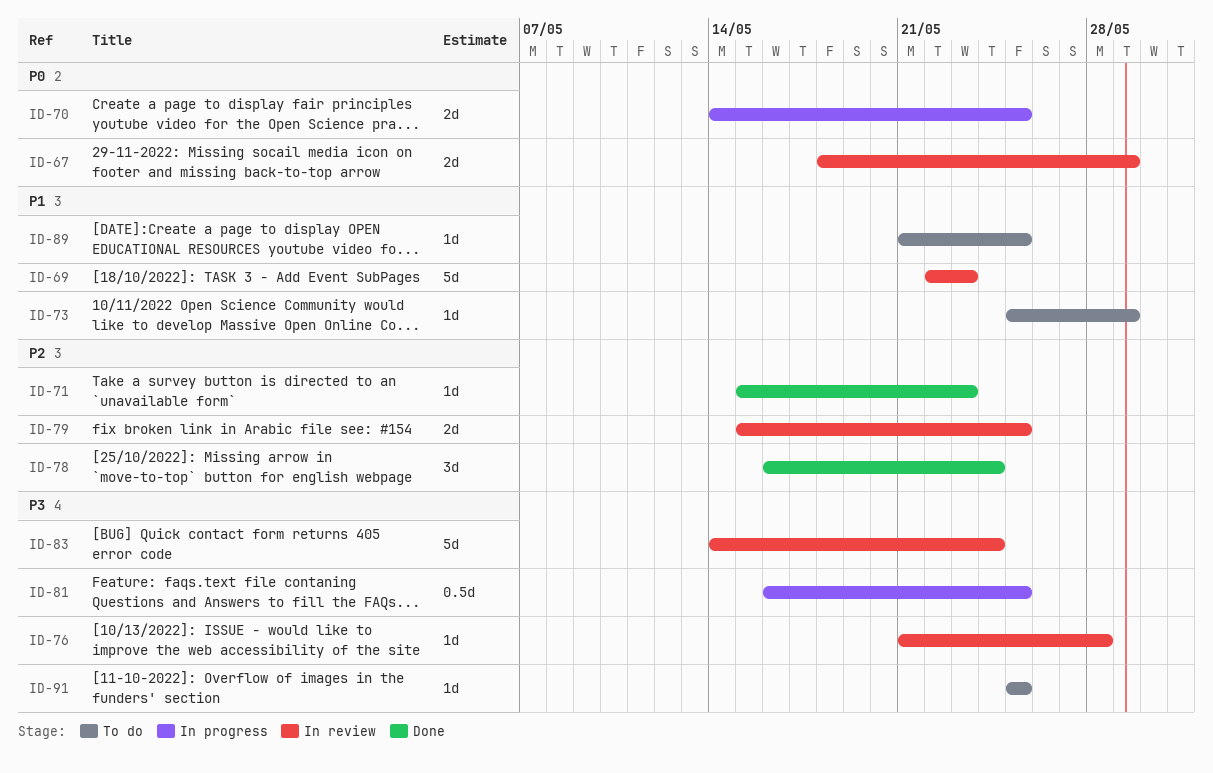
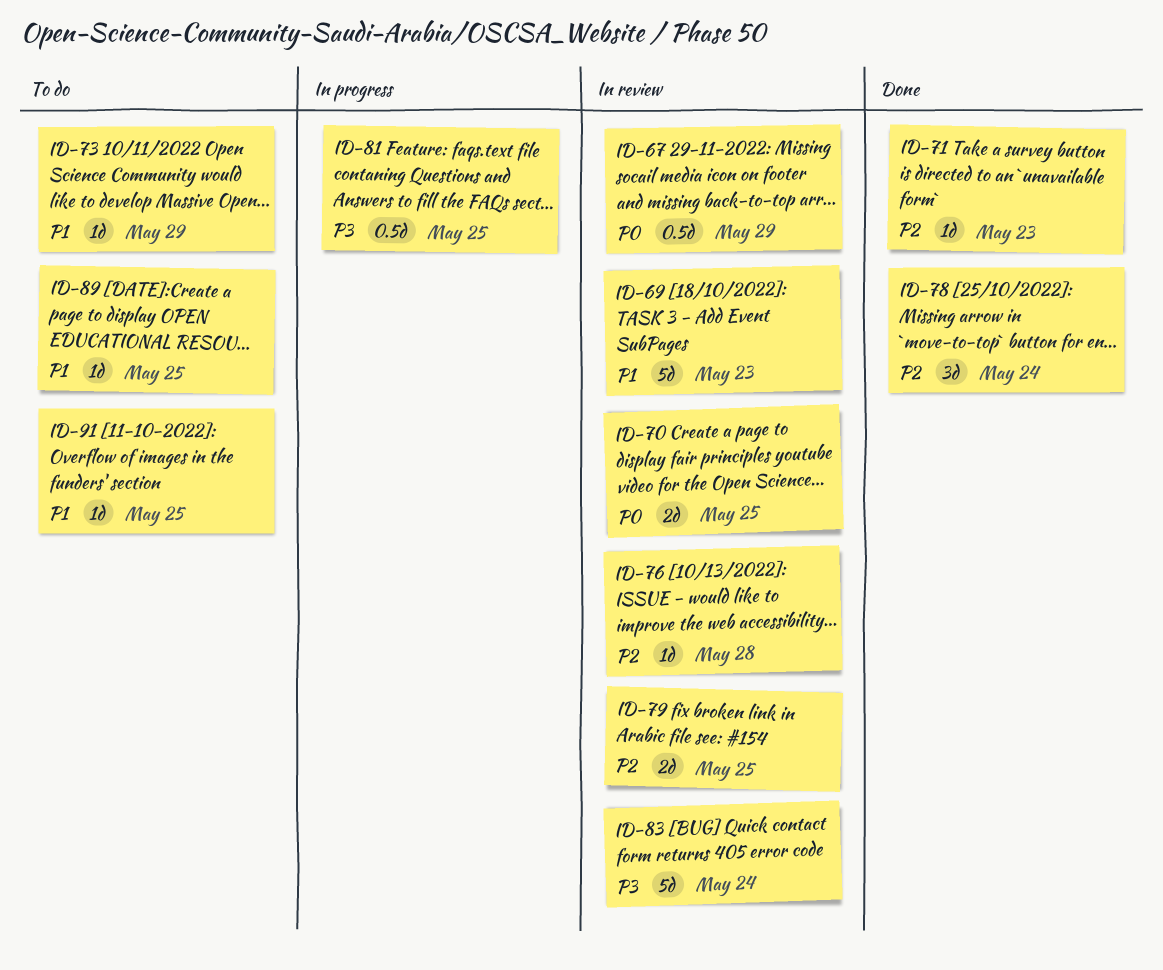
ID-67, estimate: 2d -> 0.5d
ID-70, status: In progress -> In review
ID-76, priority: P3 -> P2
ID-91, priority: P3 -> P1

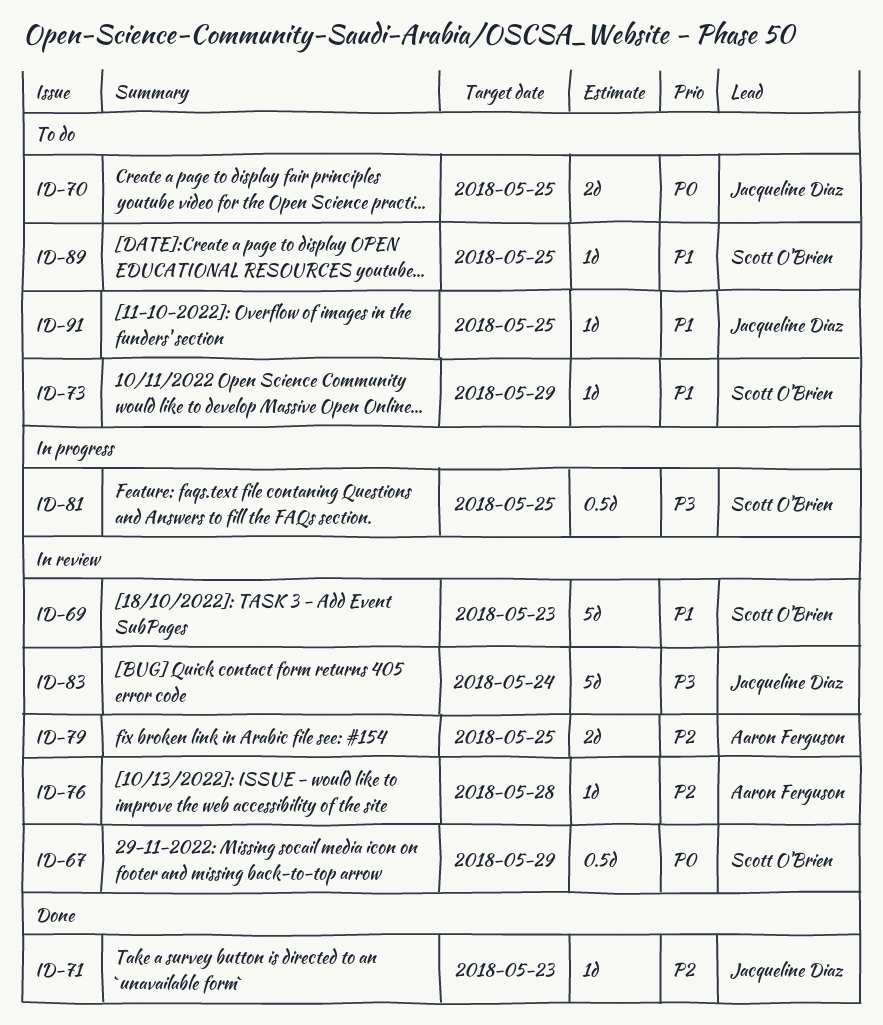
ID-70, status: In review -> To do
ID-78: present -> none

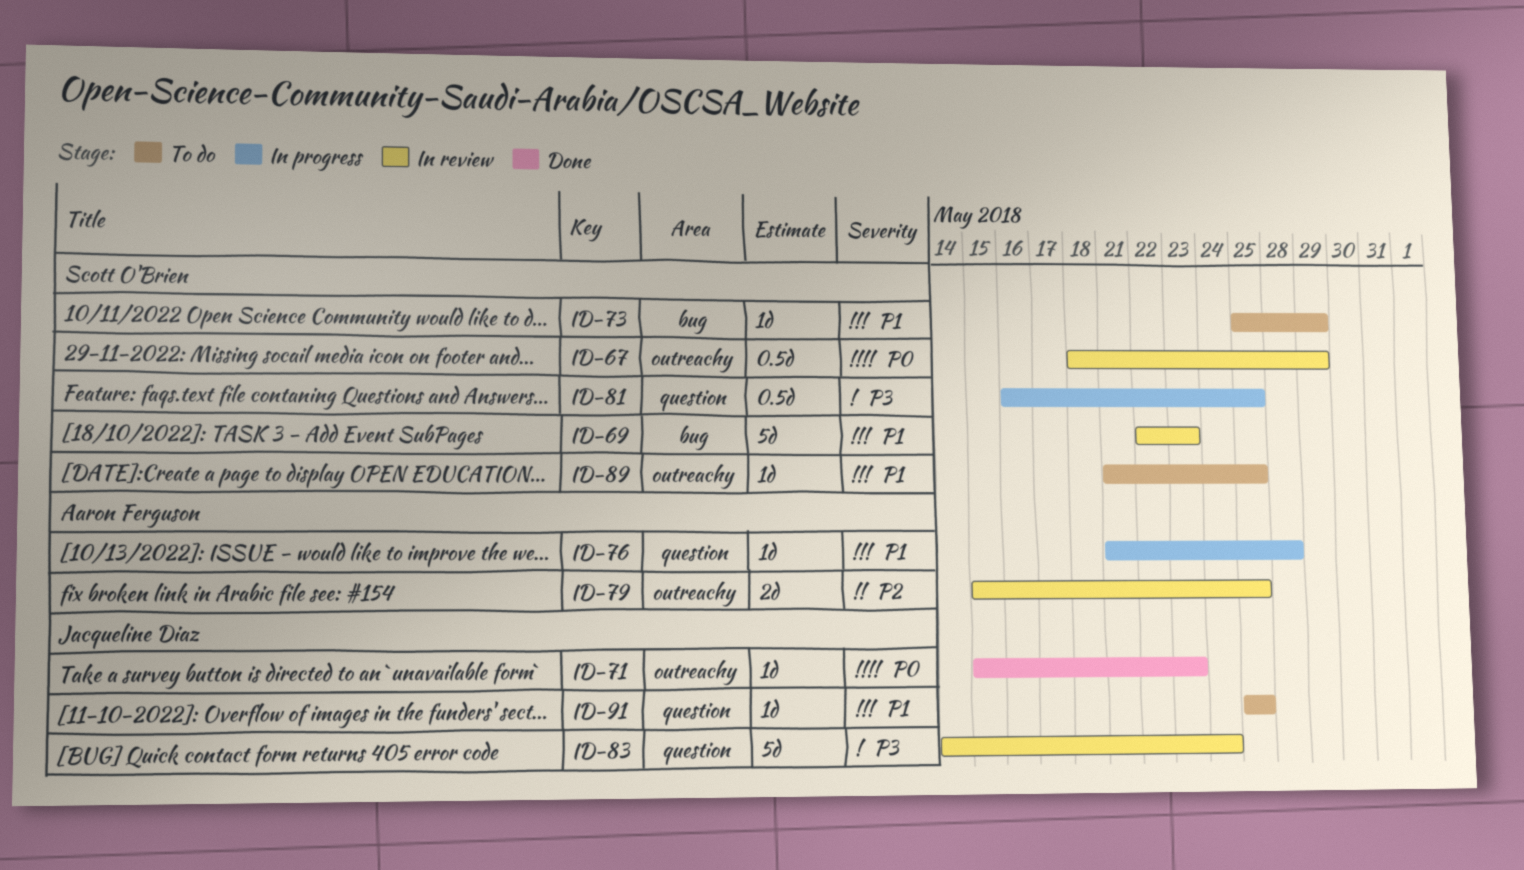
ID-70: present -> none
ID-71, priority: P2 -> P0
ID-76, status: In review -> In progress
ID-76, priority: P2 -> P1

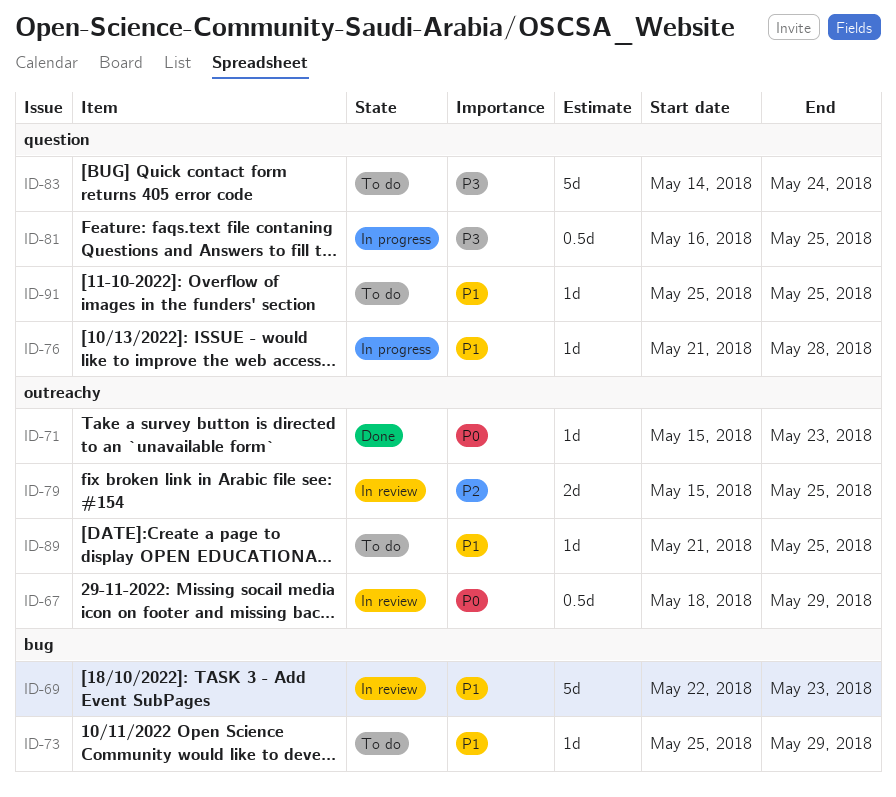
ID-83, status: In review -> To do

